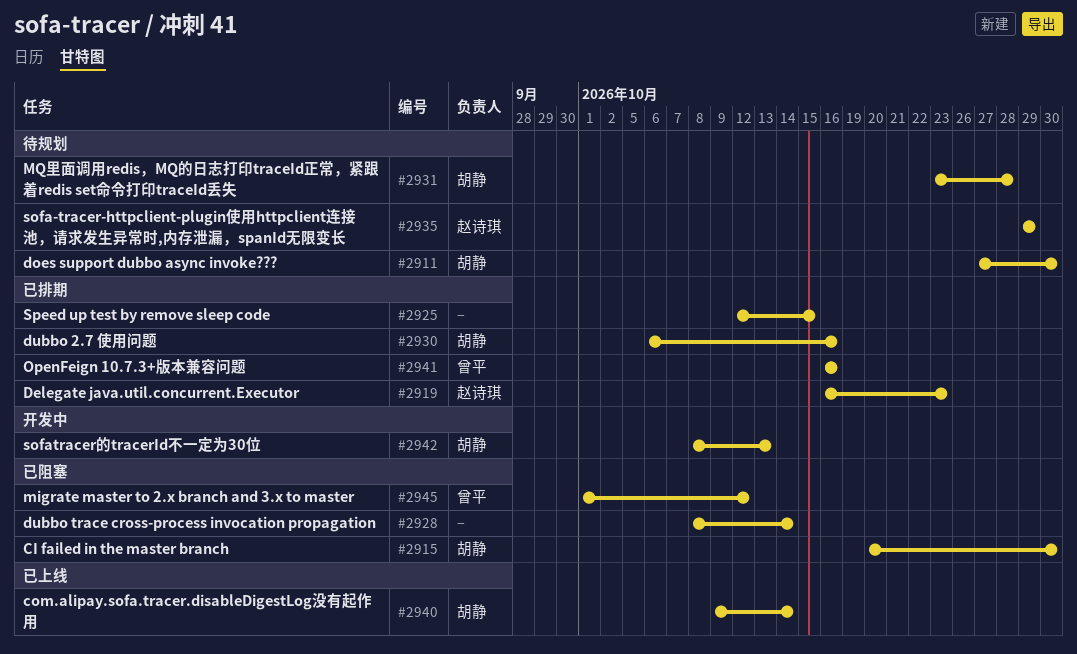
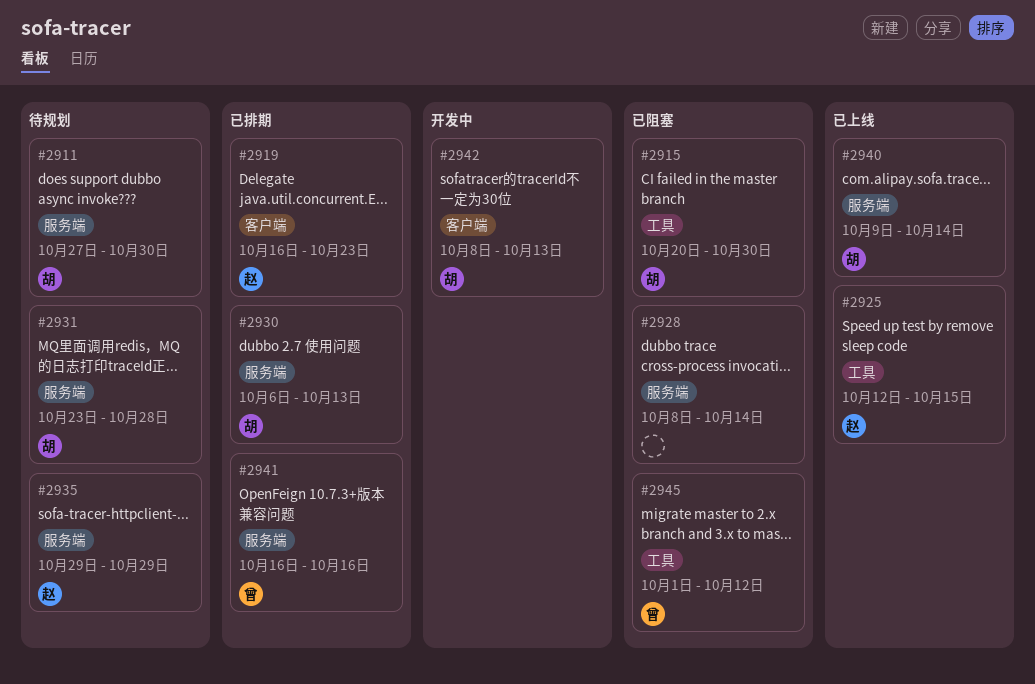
#2925, status: 已排期 -> 已上线
#2925, owner: none -> 赵诗琪
#2930, due: Oct 16 -> Oct 13

